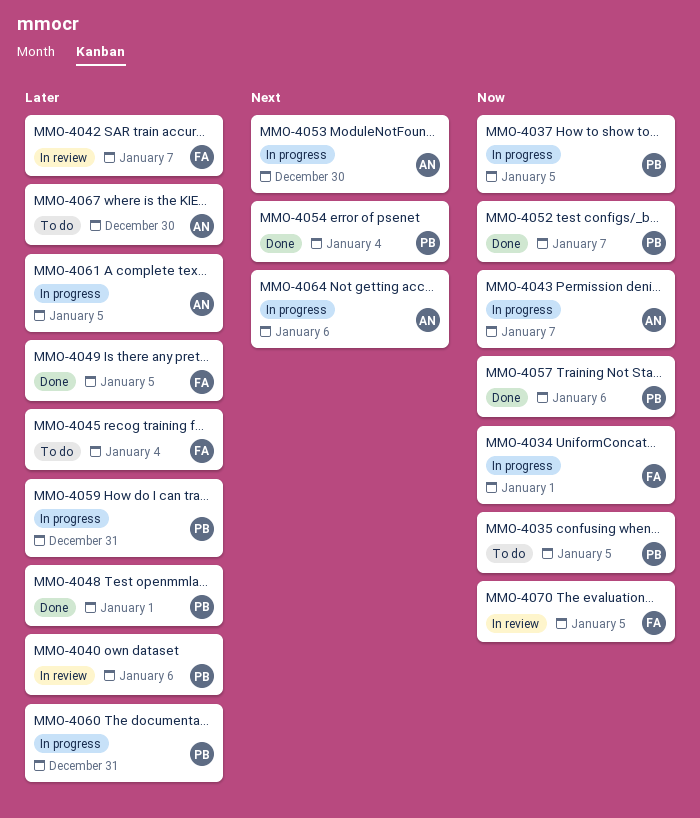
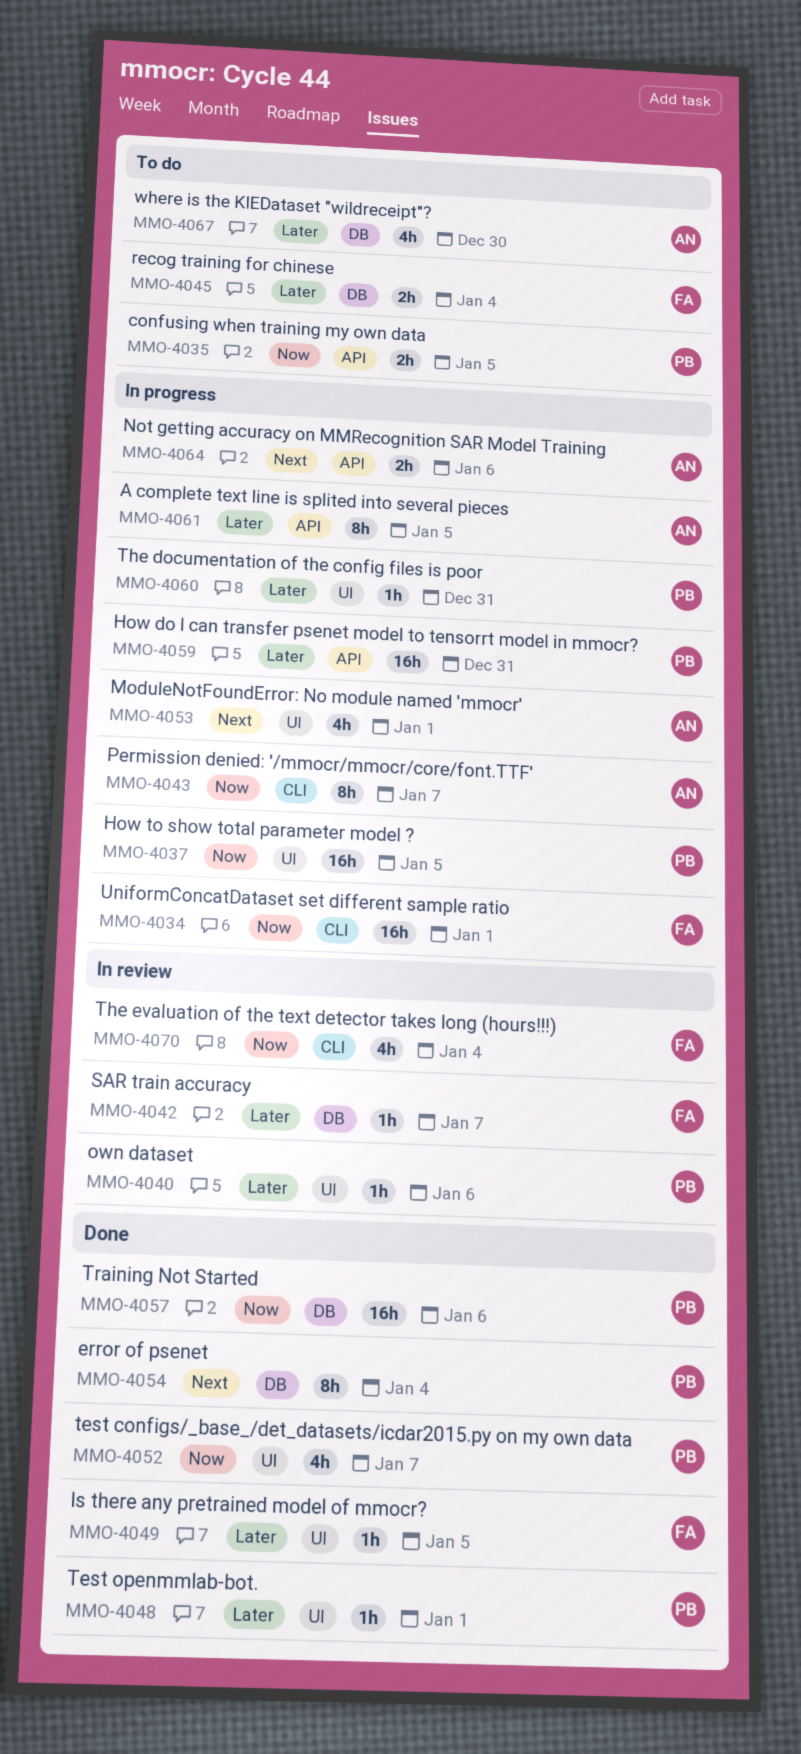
MMO-4053, due: Dec 30 -> Jan 1
MMO-4070, due: Jan 5 -> Jan 4

